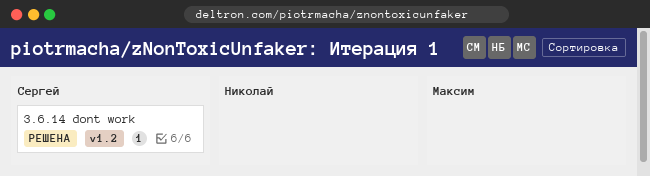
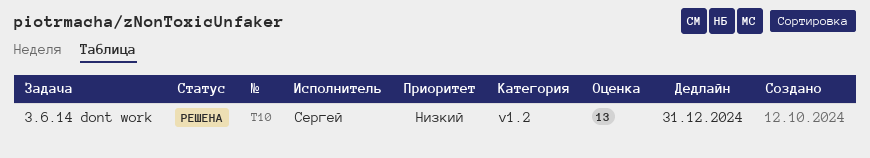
3.6.14 dont work, estimate: 1 -> 13

